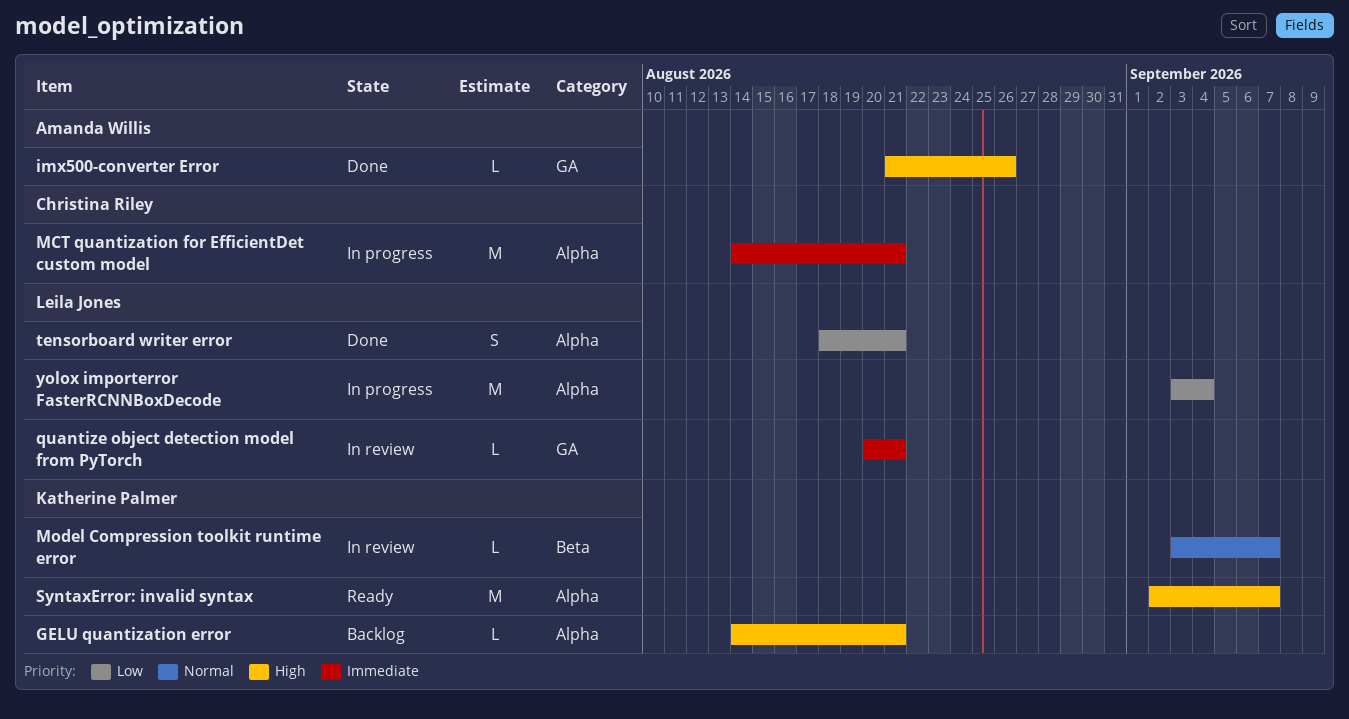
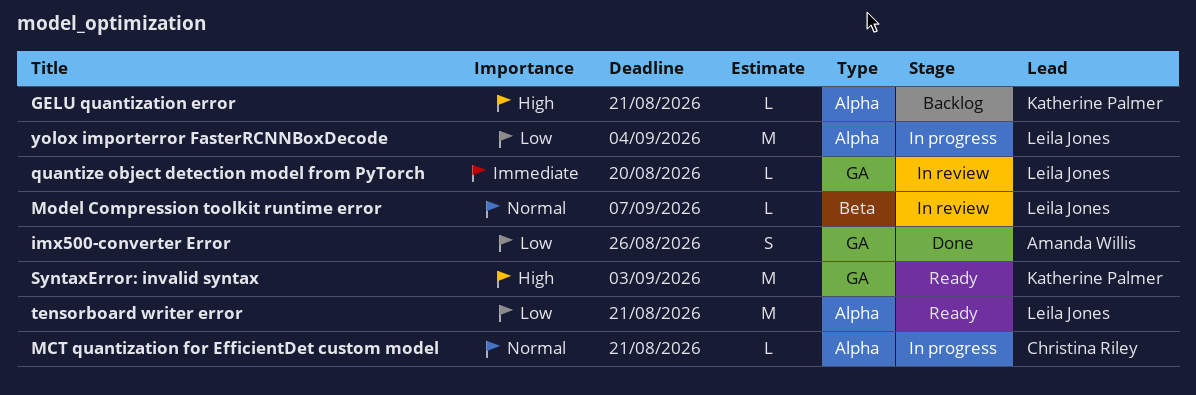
imx500-converter Error, priority: High -> Low
imx500-converter Error, estimate: L -> S
MCT quantization for EfficientDet custom model, priority: Immediate -> Normal
MCT quantization for EfficientDet custom model, estimate: M -> L
Model Compression toolkit runtime error, owner: Katherine Palmer -> Leila Jones
quantize object detection model from PyTorch, due: Aug 21 -> Aug 20
SyntaxError: invalid syntax, label: Alpha -> GA
SyntaxError: invalid syntax, due: Sep 7 -> Sep 3
tensorboard writer error, status: Done -> Ready
tensorboard writer error, estimate: S -> M

